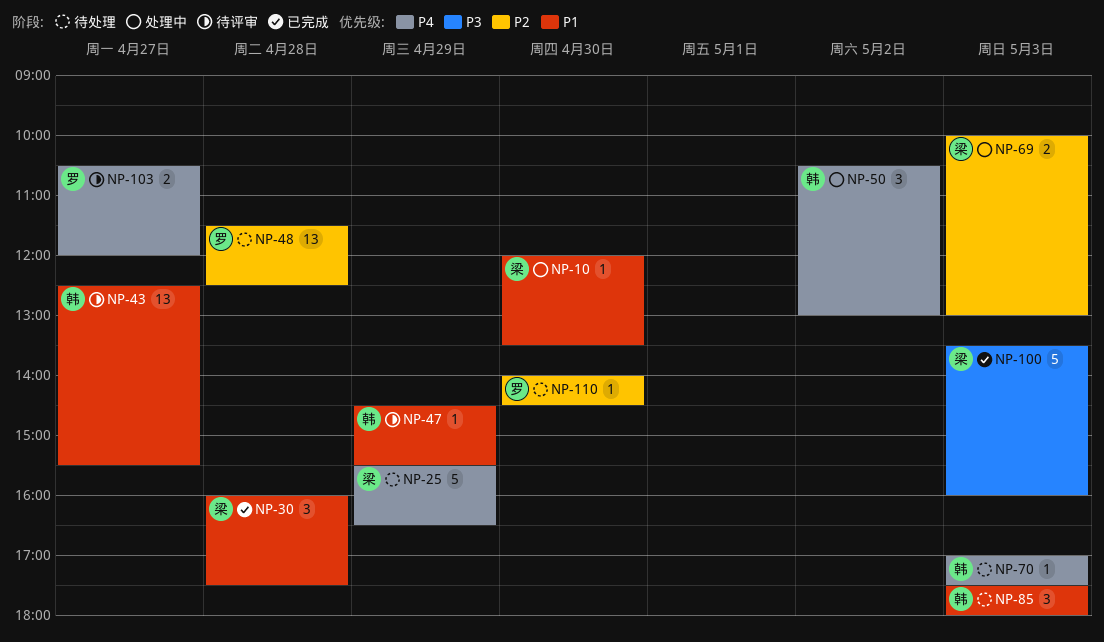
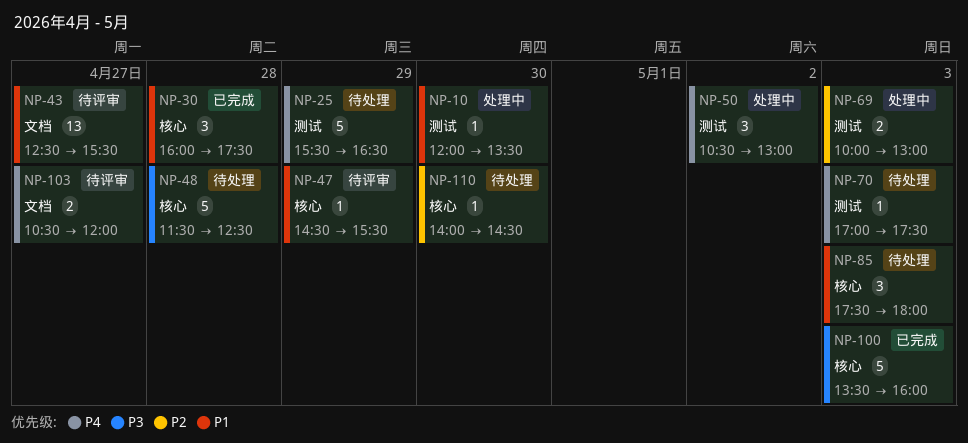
NP-48, priority: P2 -> P3
NP-48, estimate: 13 -> 5

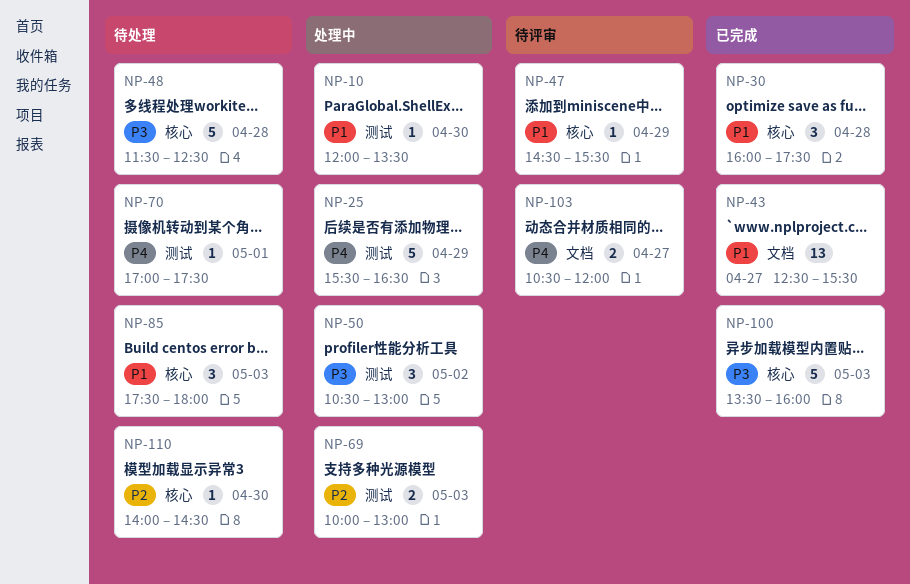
NP-25, status: 待处理 -> 处理中
NP-43, status: 待评审 -> 已完成
NP-50, priority: P4 -> P3
NP-70, day: May 3 -> May 1

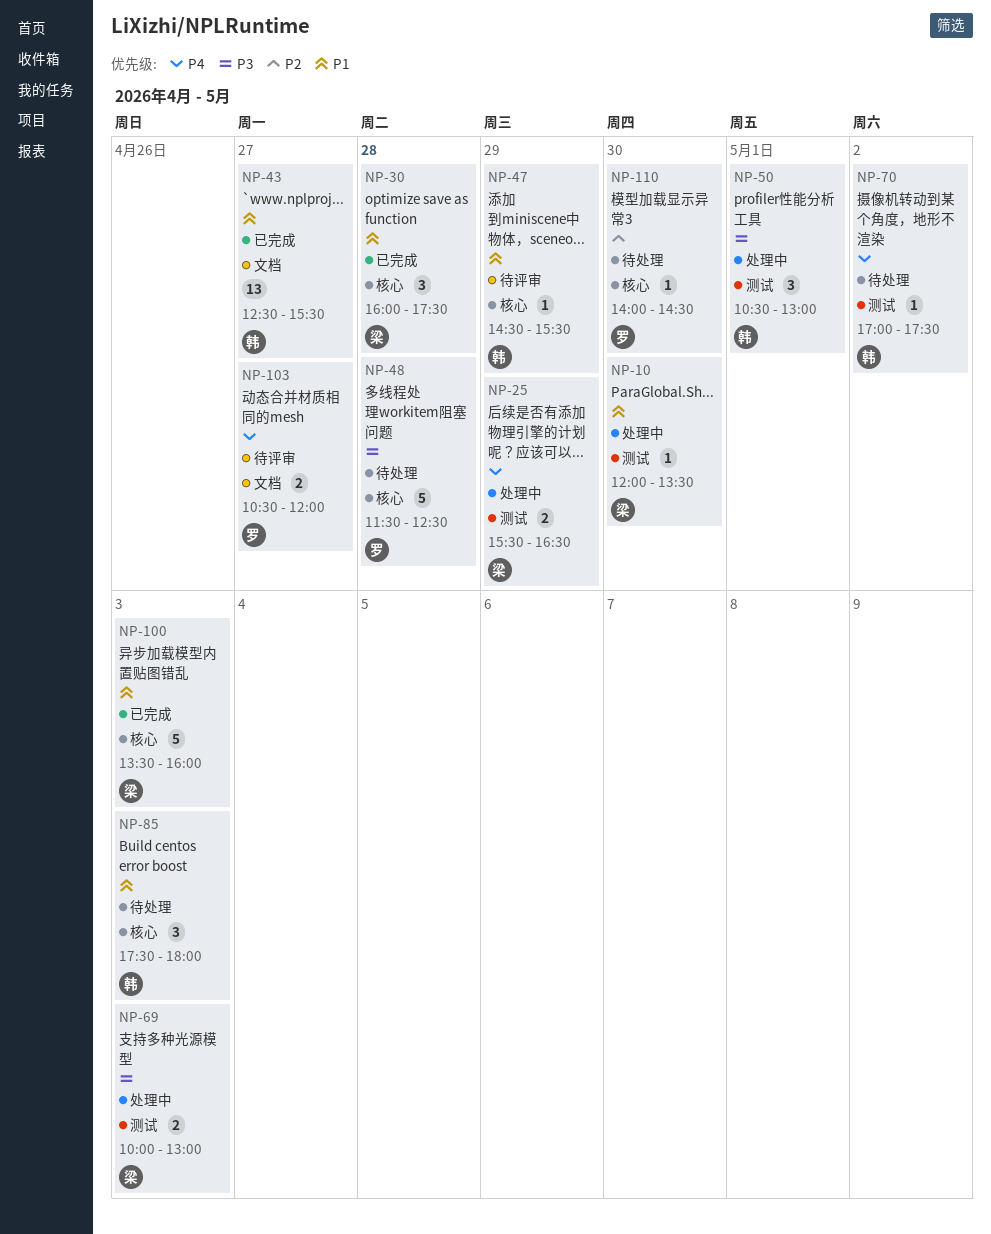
NP-25, estimate: 5 -> 2
NP-50, day: May 2 -> May 1
NP-69, priority: P2 -> P3
NP-70, day: May 1 -> May 2
NP-100, priority: P3 -> P1

